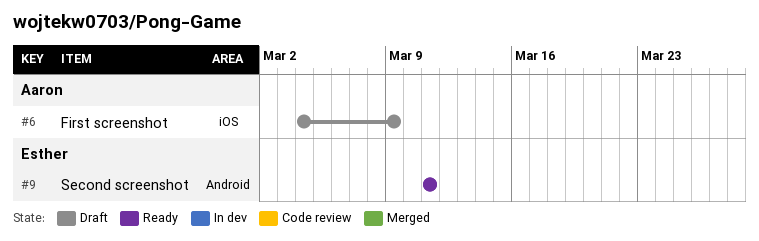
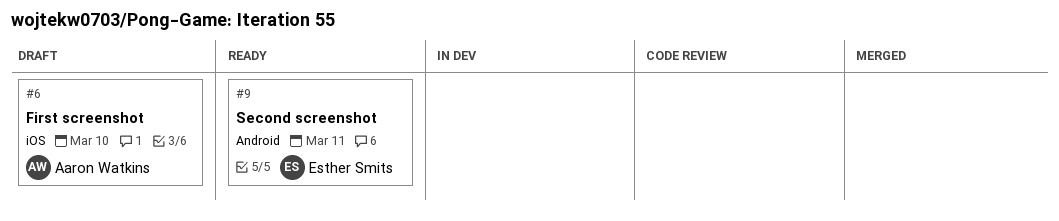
#6, due: Mar 9 -> Mar 10

